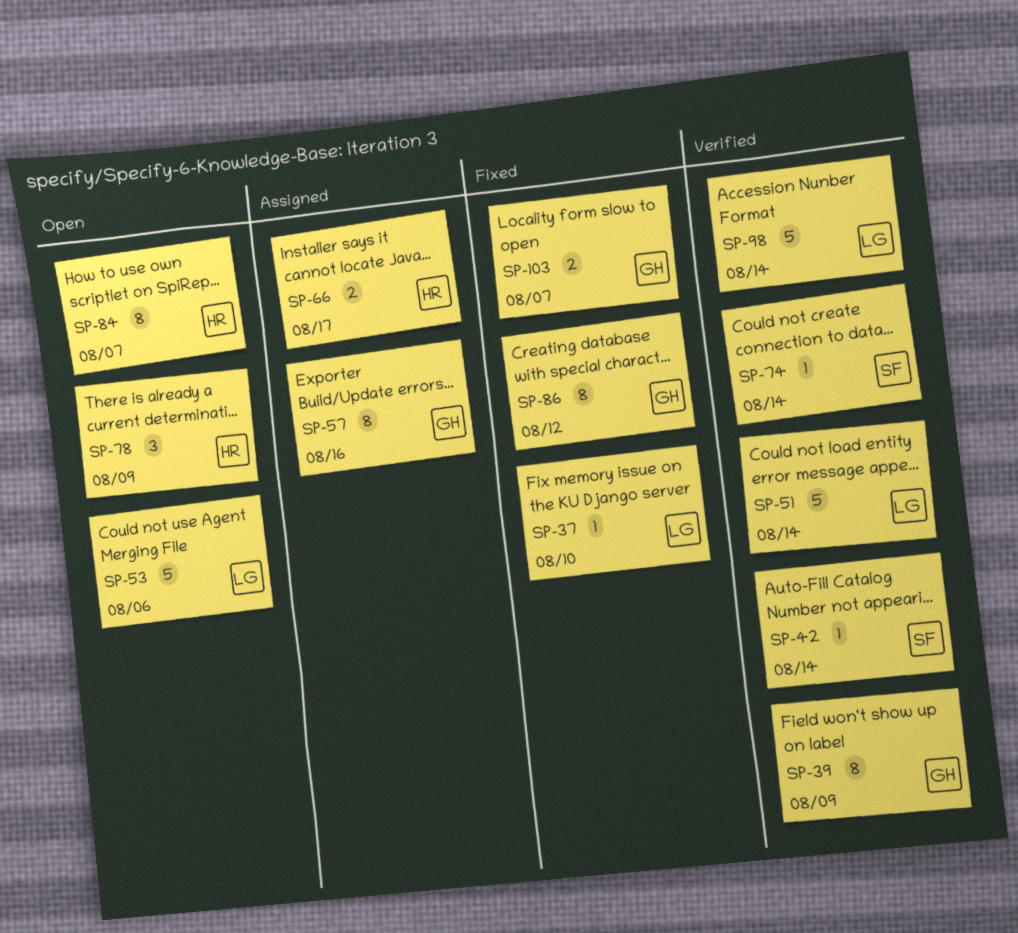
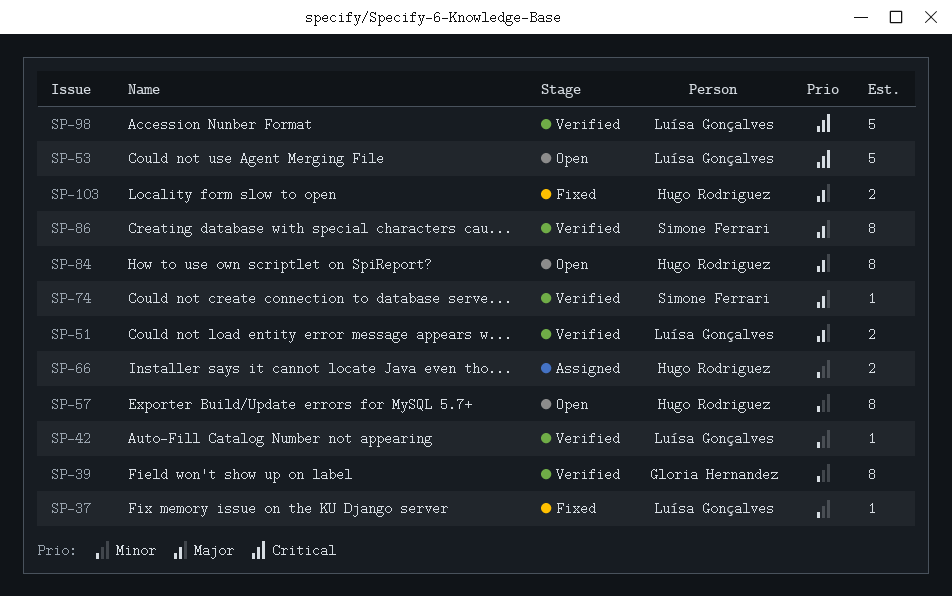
SP-42, owner: Simone Ferrari -> Luísa Gonçalves
SP-51, estimate: 5 -> 2
SP-57, status: Assigned -> Open
SP-57, owner: Gloria Hernandez -> Hugo Rodriguez
SP-78: present -> none
SP-86, status: Fixed -> Verified
SP-86, owner: Gloria Hernandez -> Simone Ferrari
SP-103, owner: Gloria Hernandez -> Hugo Rodriguez

